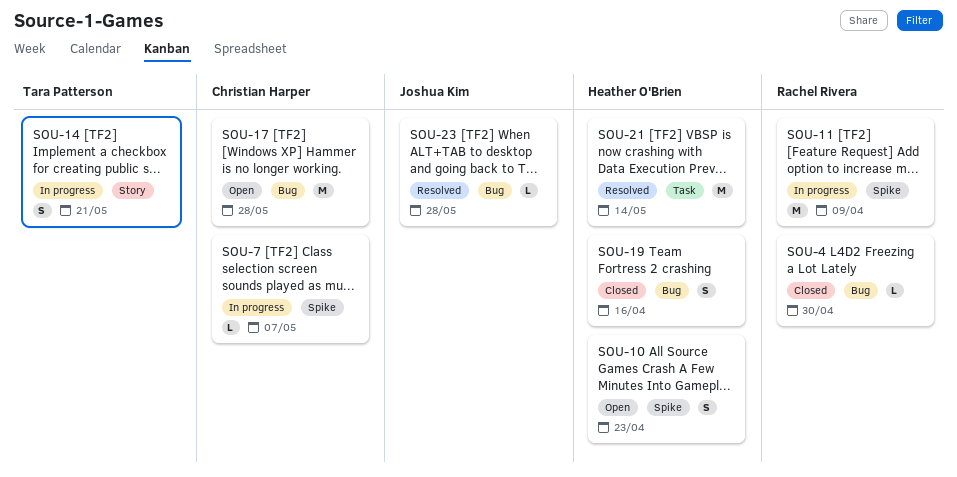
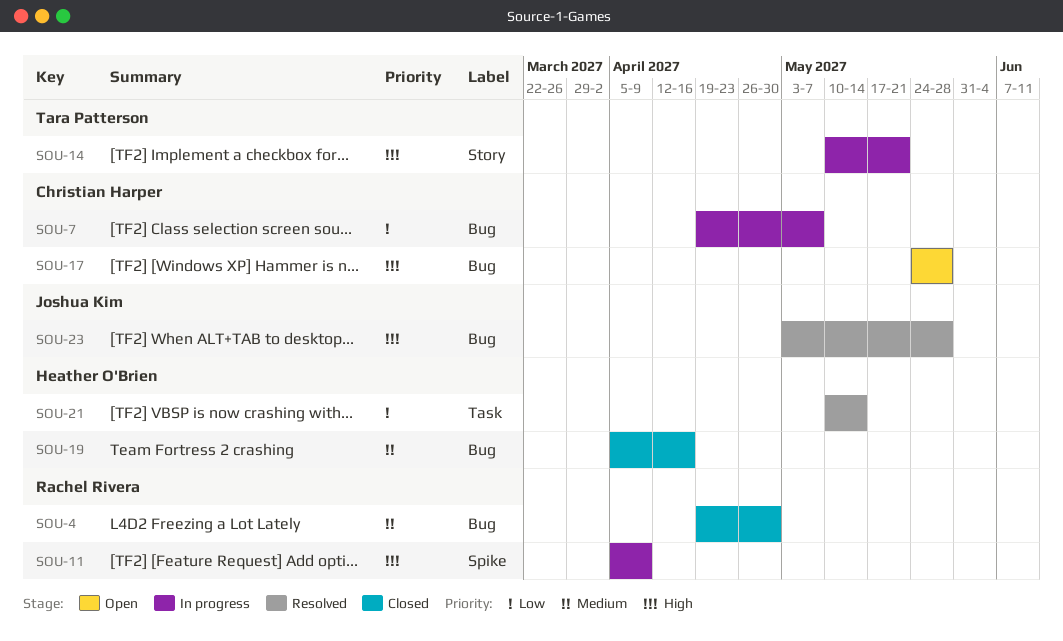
SOU-7, label: Spike -> Bug
SOU-10: present -> none

